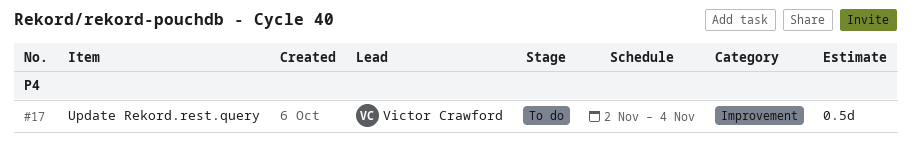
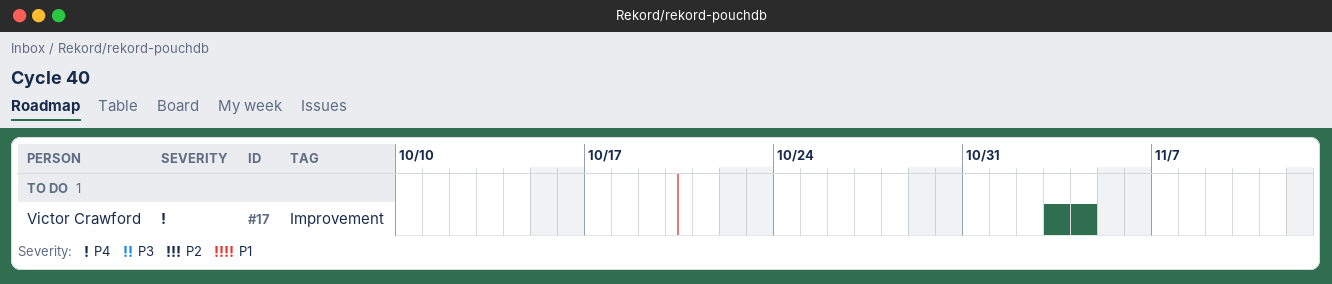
#17, start: Nov 2 -> Nov 3

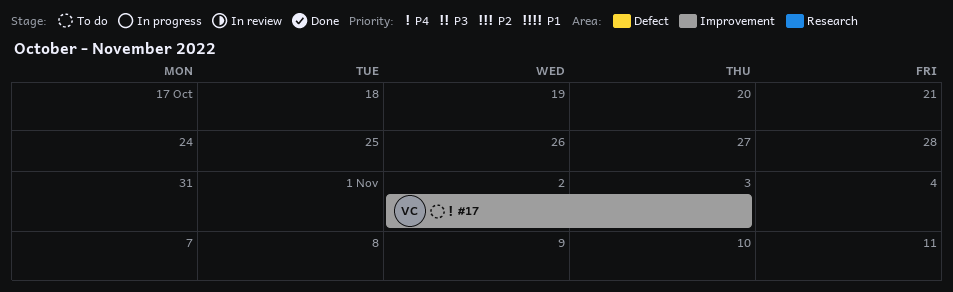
#17, start: Nov 3 -> Nov 2
#17, due: Nov 4 -> Nov 3

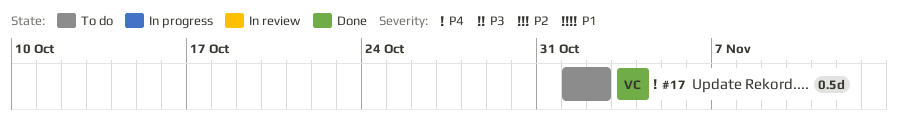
#17, start: Nov 2 -> Nov 1
#17, due: Nov 3 -> Nov 2

